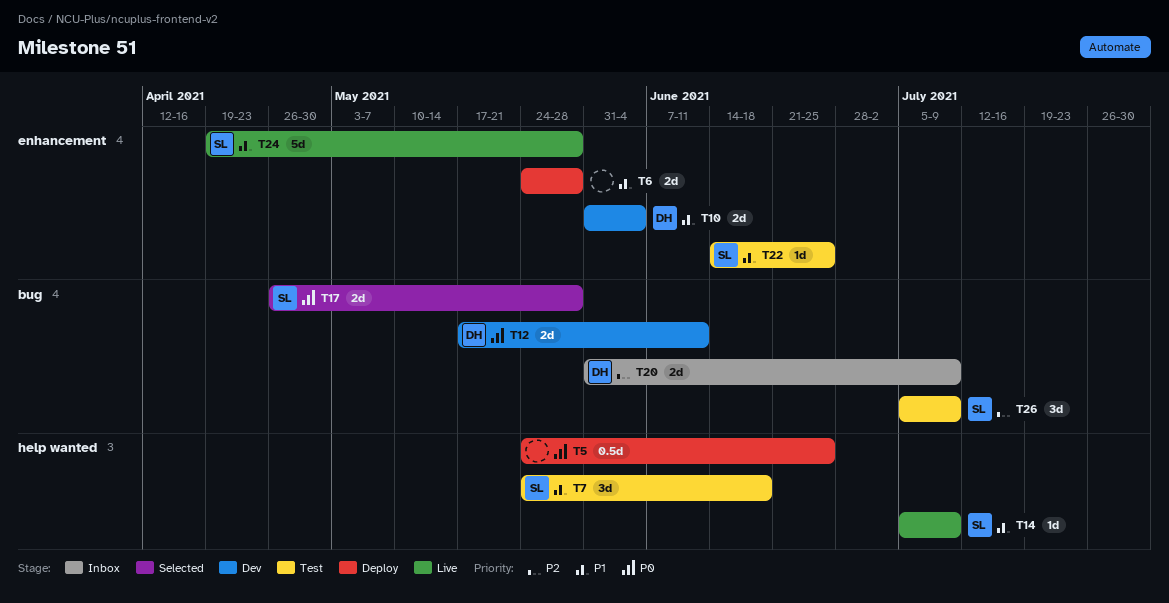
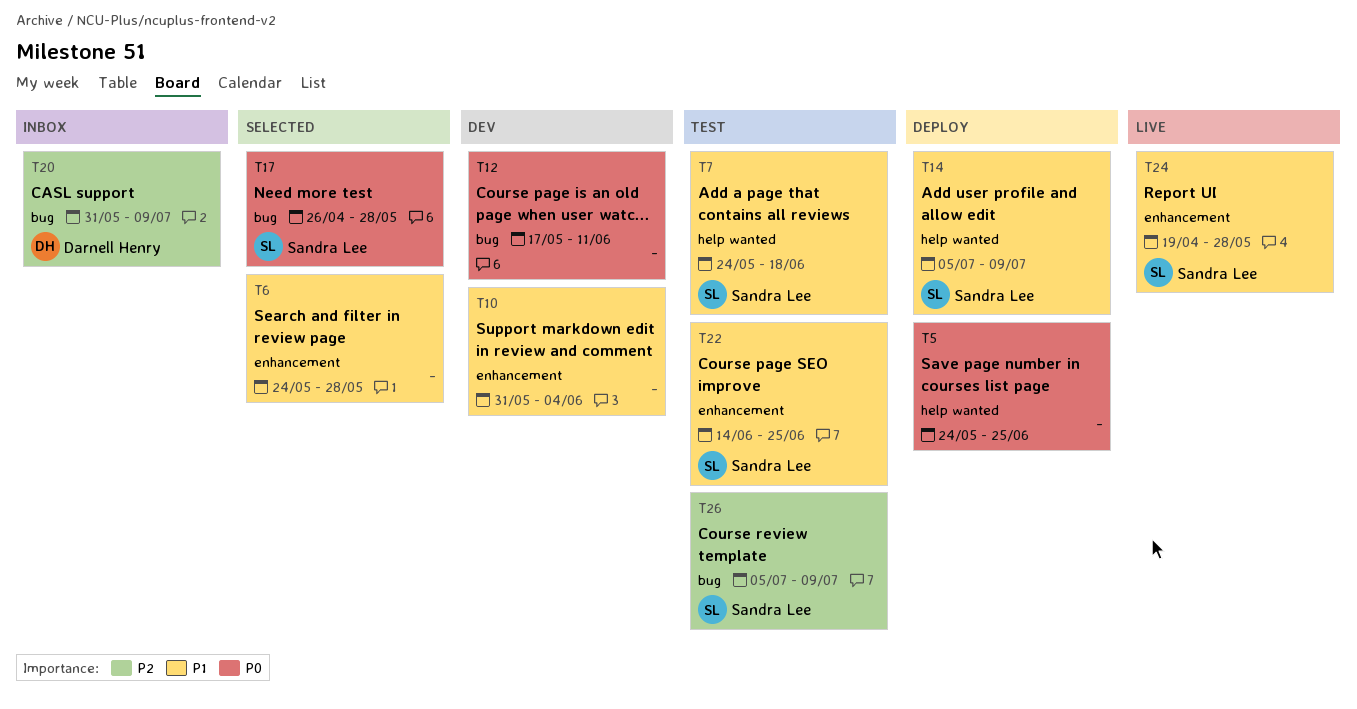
T6, status: Deploy -> Selected
T10, owner: Darnell Henry -> none
T12, owner: Darnell Henry -> none
T14, status: Live -> Deploy

